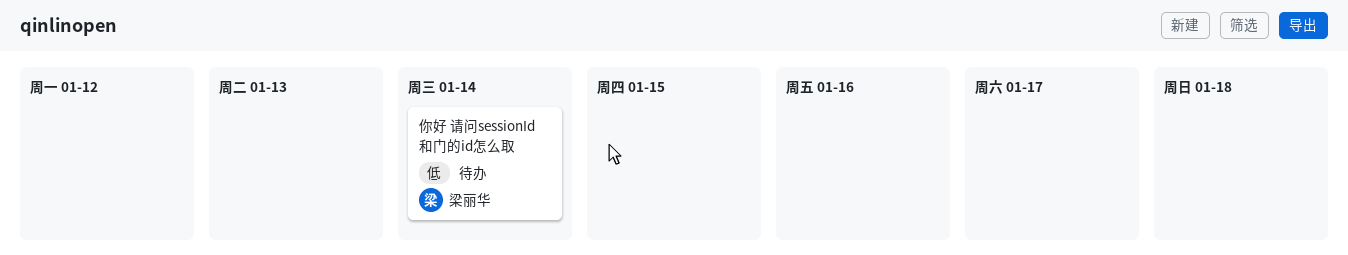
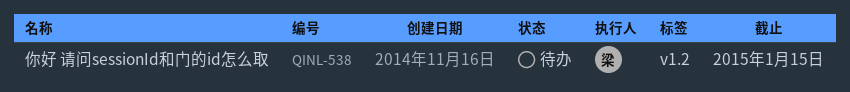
你好 请问sessionId和门的id怎么取, due: Jan 14 -> Jan 15

